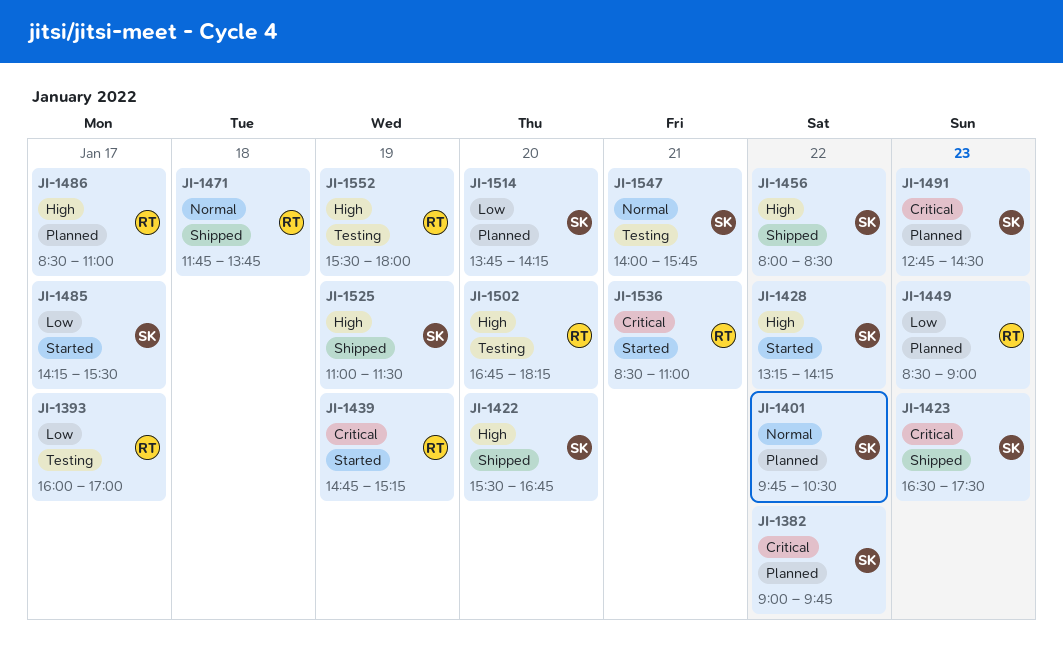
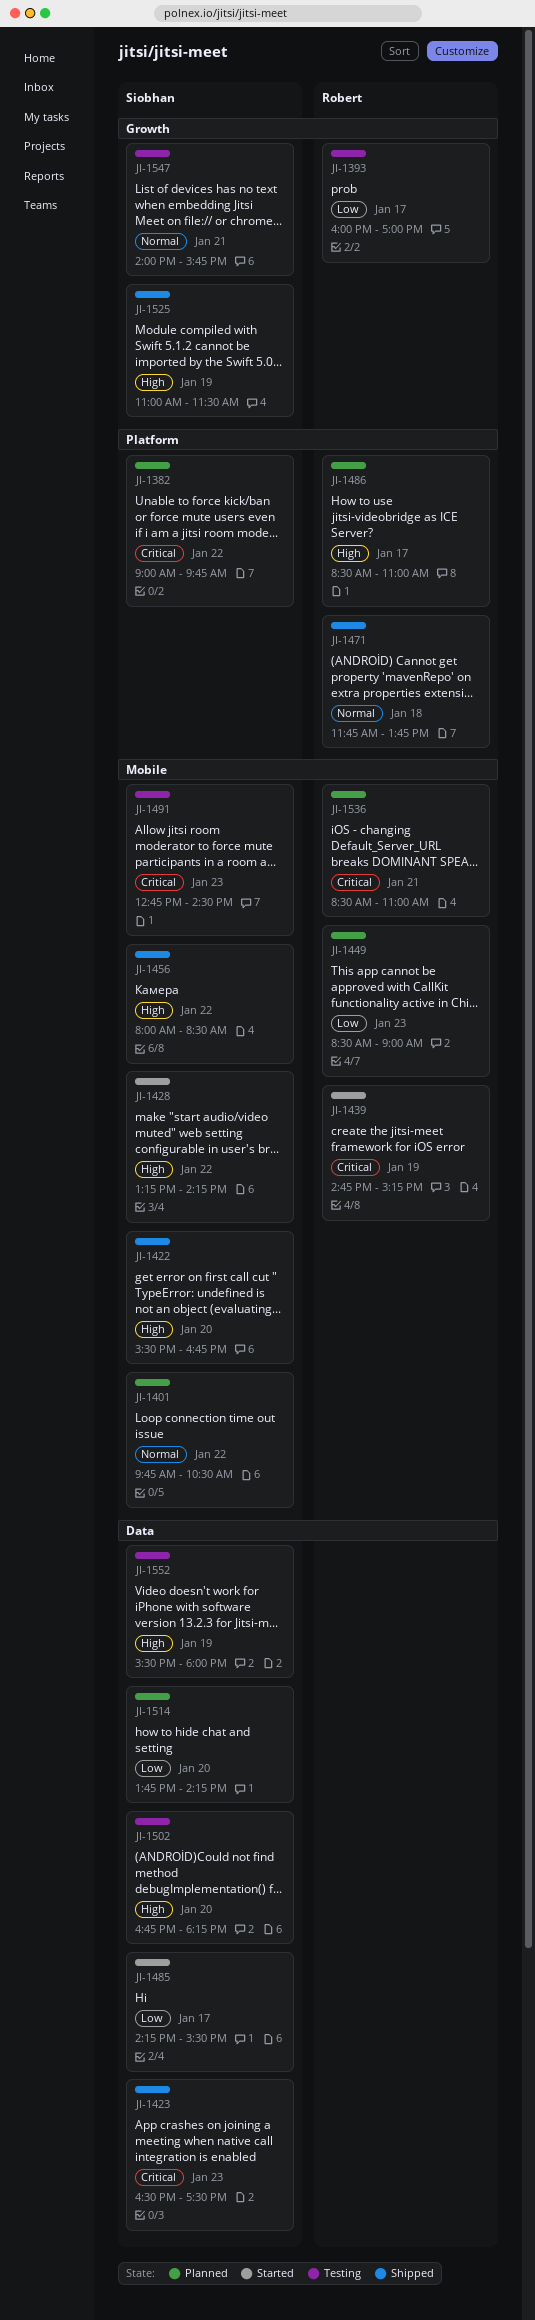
JI-1491, status: Planned -> Testing
JI-1502, owner: Robert -> Siobhan
JI-1536, status: Started -> Planned
JI-1552, owner: Robert -> Siobhan

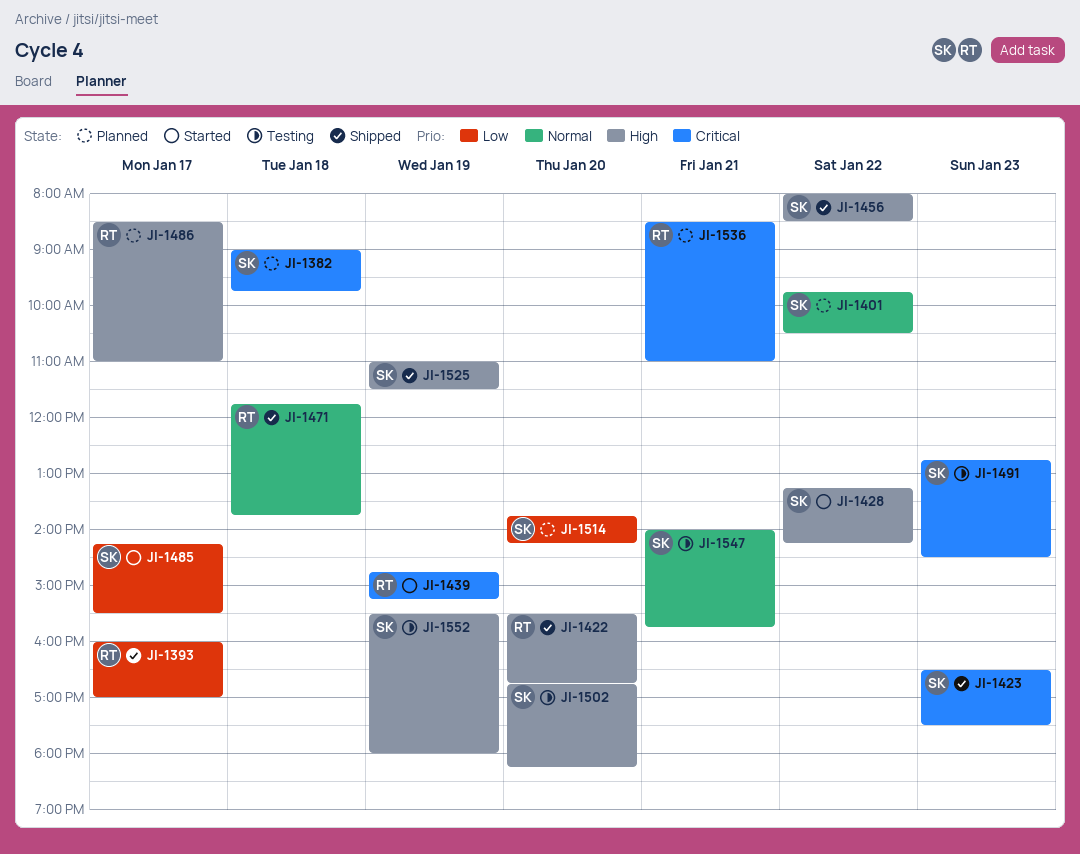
JI-1382, day: Jan 22 -> Jan 18
JI-1393, status: Testing -> Shipped
JI-1422, owner: Siobhan -> Robert
JI-1449: present -> none

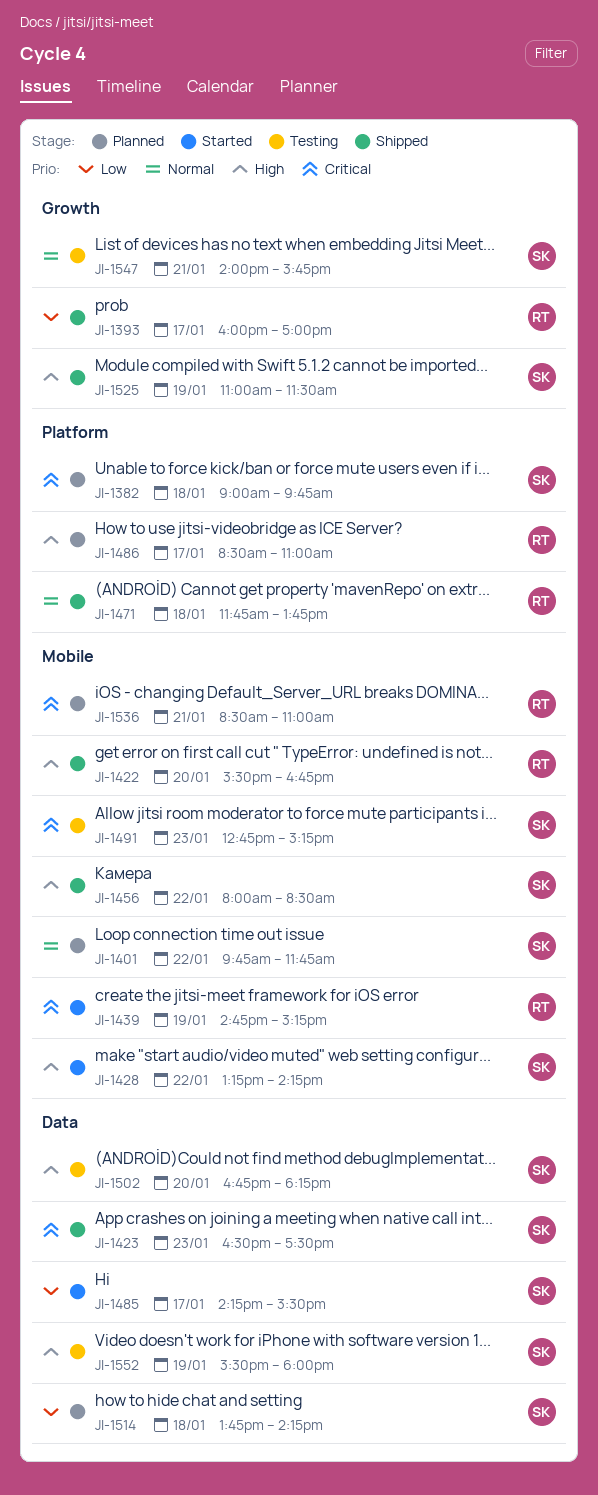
JI-1401, ends: 10:30 -> 11:45
JI-1491, ends: 14:30 -> 15:15
JI-1514, day: Jan 20 -> Jan 18

